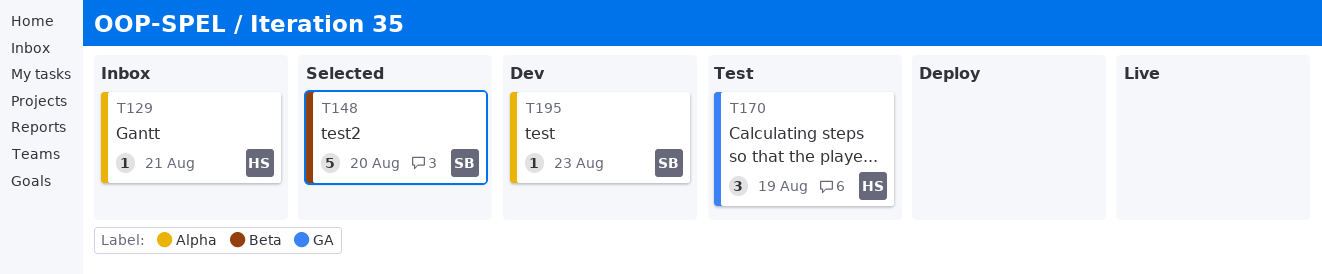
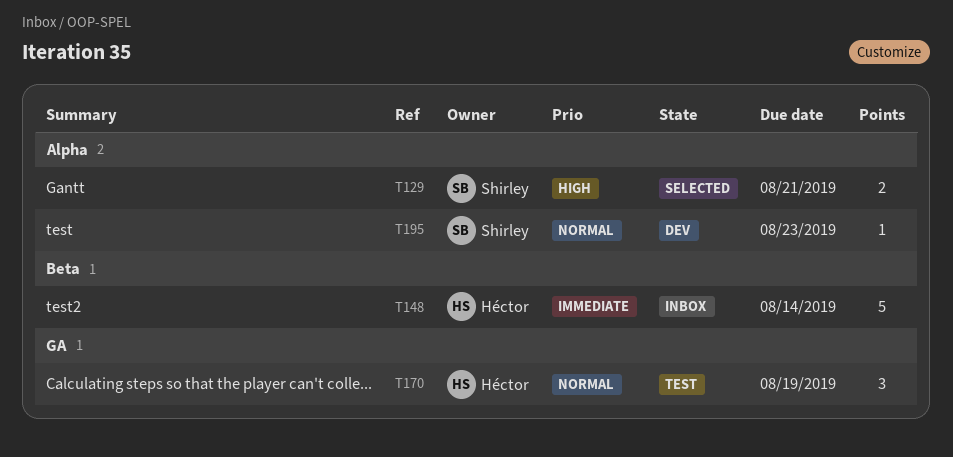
T129, status: Inbox -> Selected
T129, owner: Héctor -> Shirley
T129, estimate: 1 -> 2
T148, status: Selected -> Inbox
T148, owner: Shirley -> Héctor
T148, due: Aug 20 -> Aug 14

